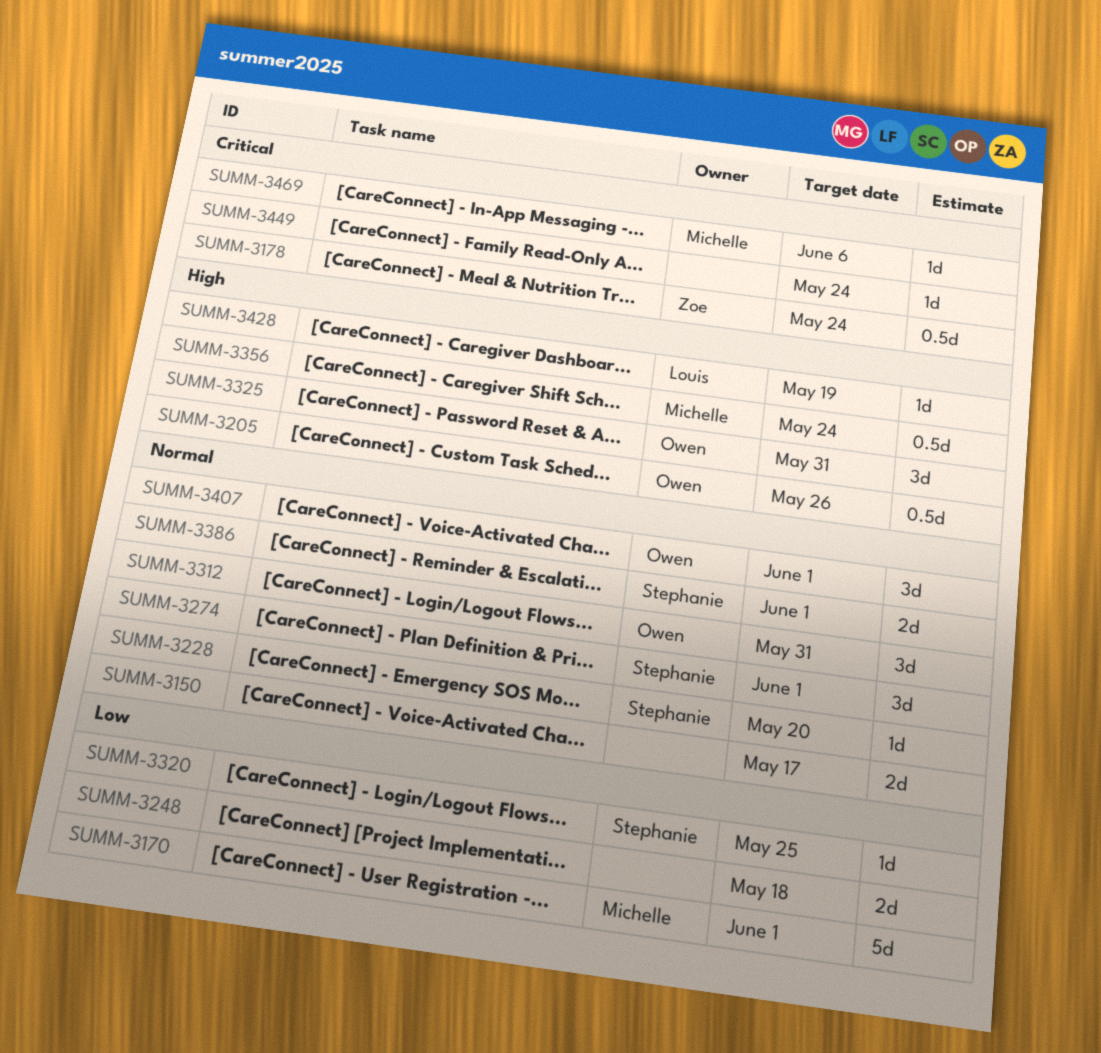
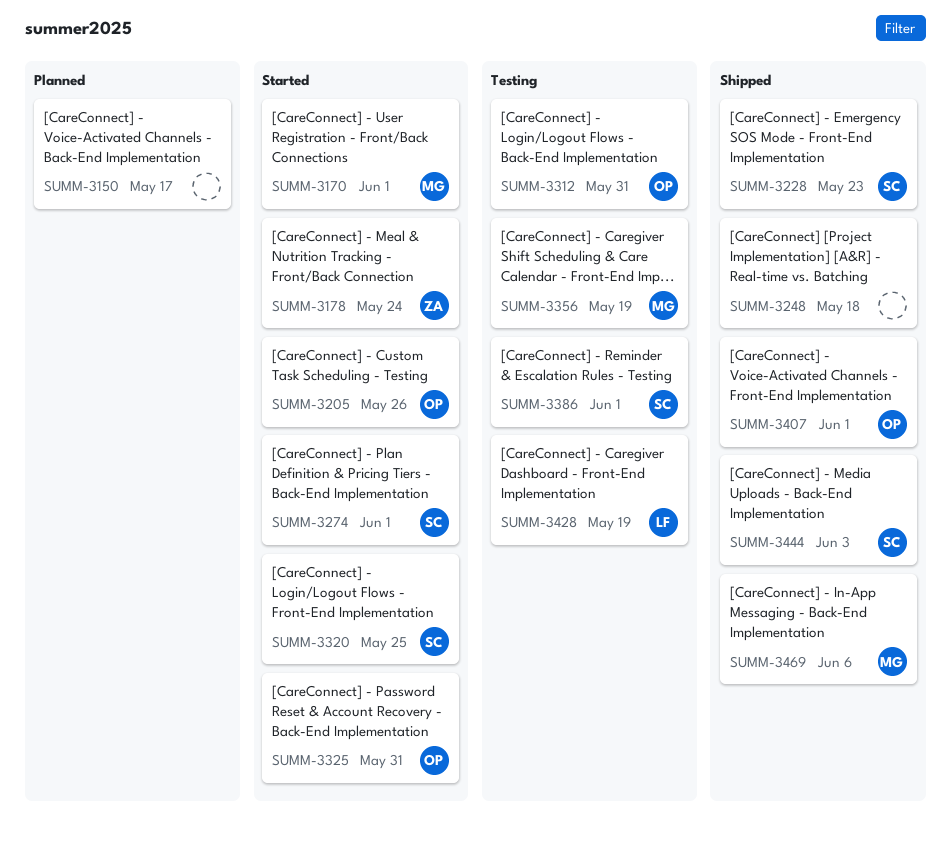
SUMM-3228, due: May 20 -> May 23
SUMM-3356, due: May 24 -> May 19
SUMM-3444: none -> present
SUMM-3449: present -> none

